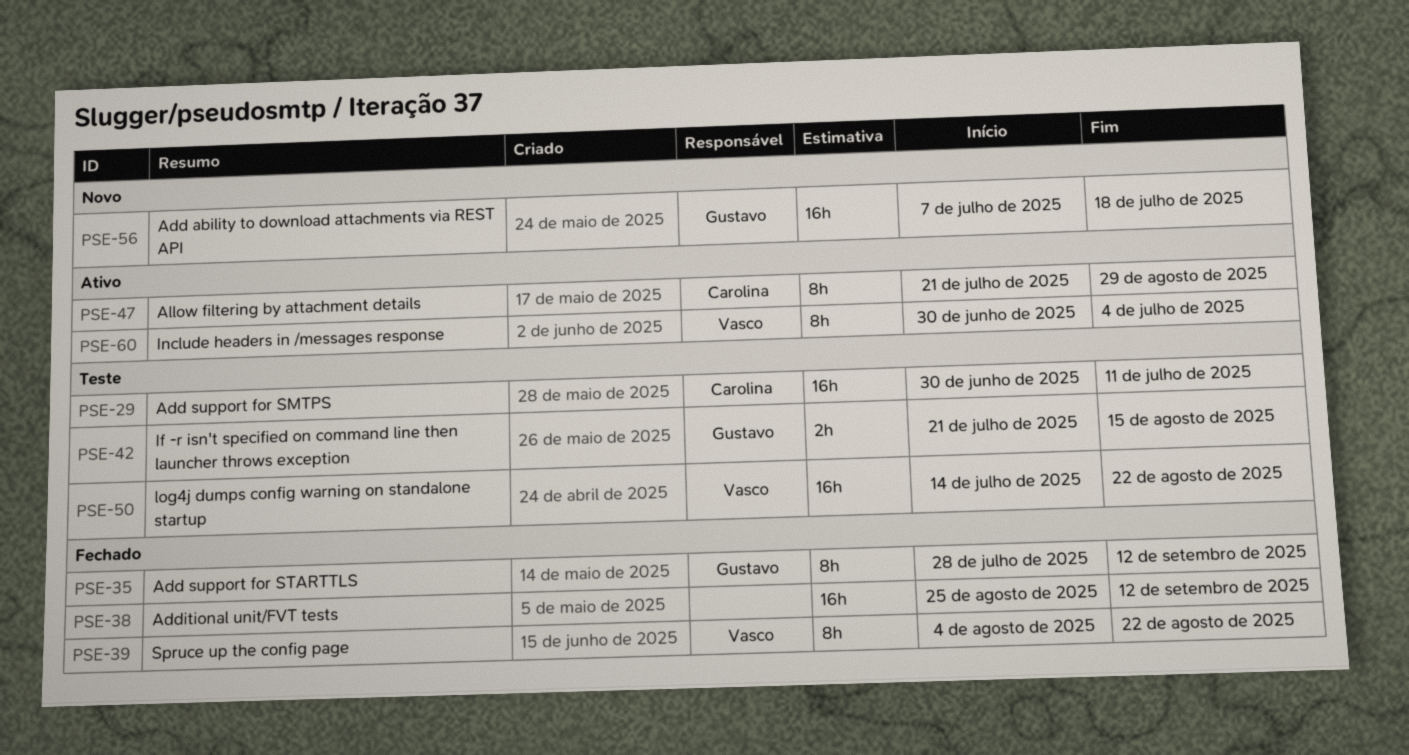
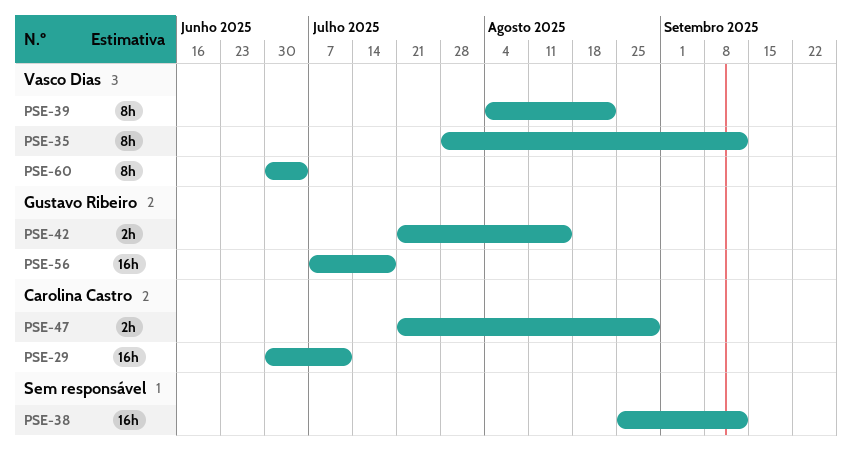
PSE-35, owner: Gustavo Ribeiro -> Vasco Dias
PSE-47, estimate: 8h -> 2h
PSE-50: present -> none

